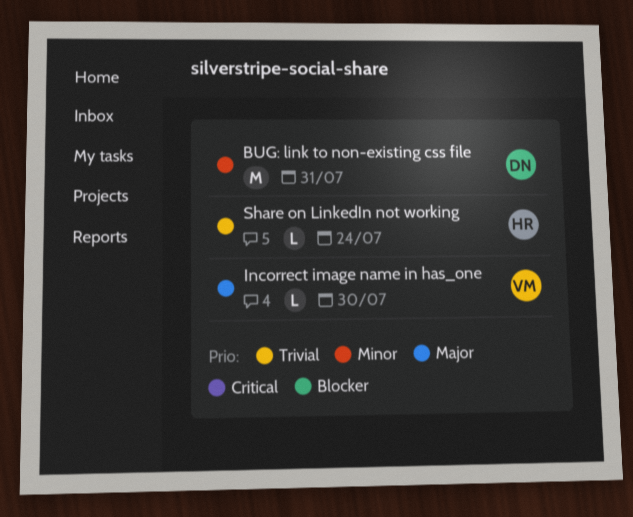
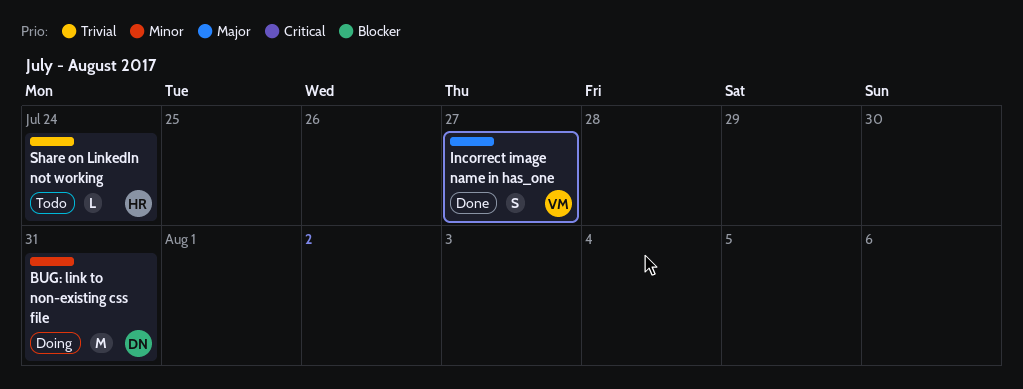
Incorrect image name in has_one, estimate: L -> S
Incorrect image name in has_one, due: Jul 30 -> Jul 27

